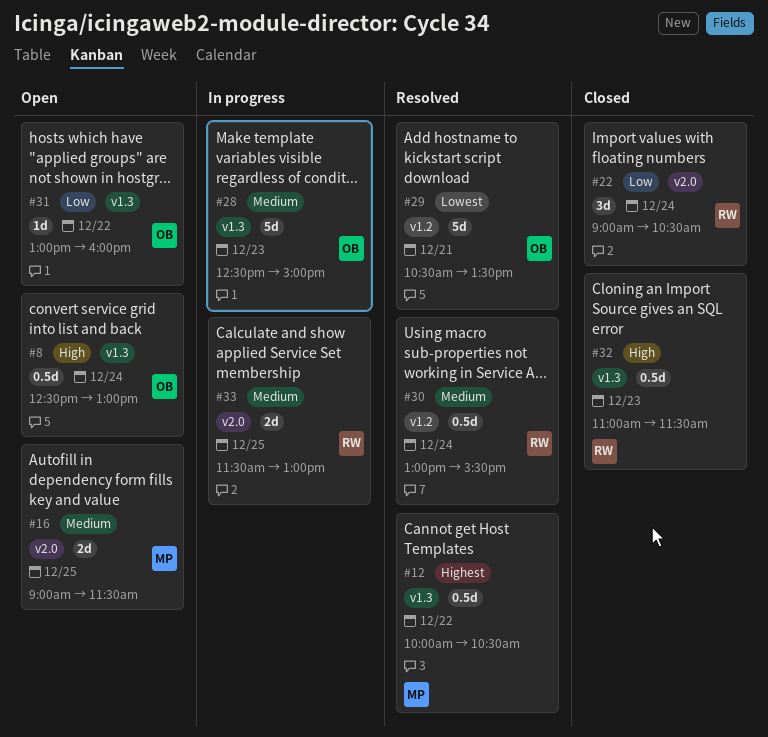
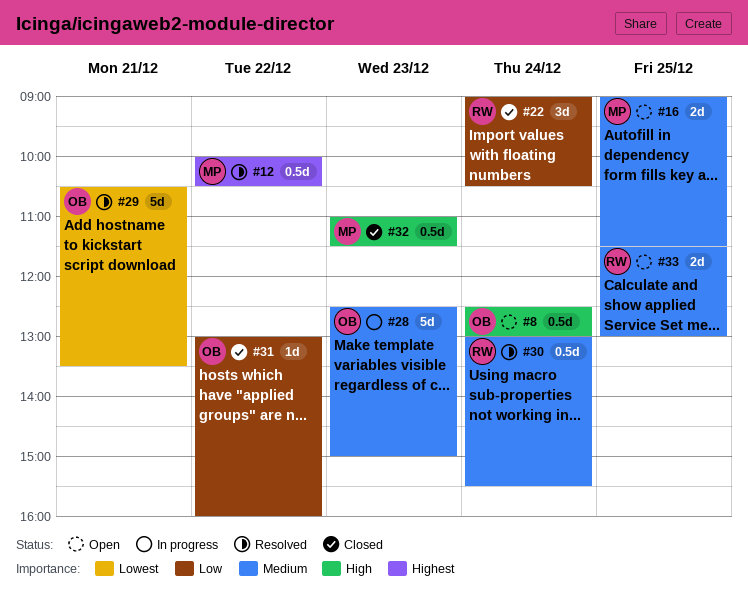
#31, status: Open -> Closed
#32, owner: RW -> MP
#33, status: In progress -> Open

